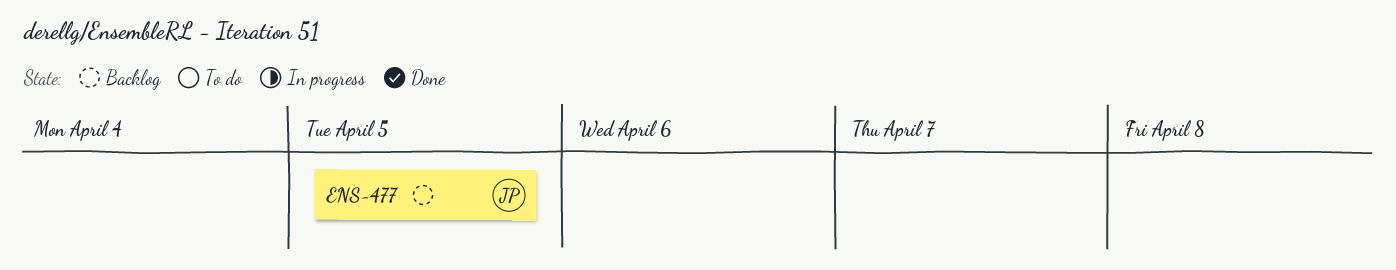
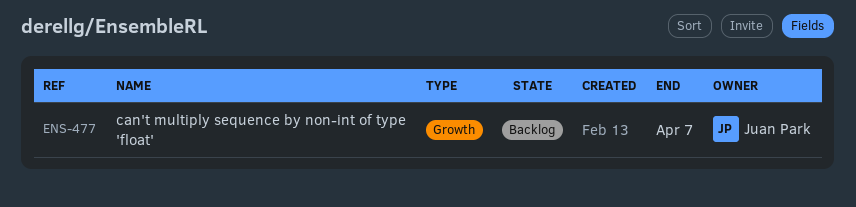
ENS-477, due: Apr 5 -> Apr 7

